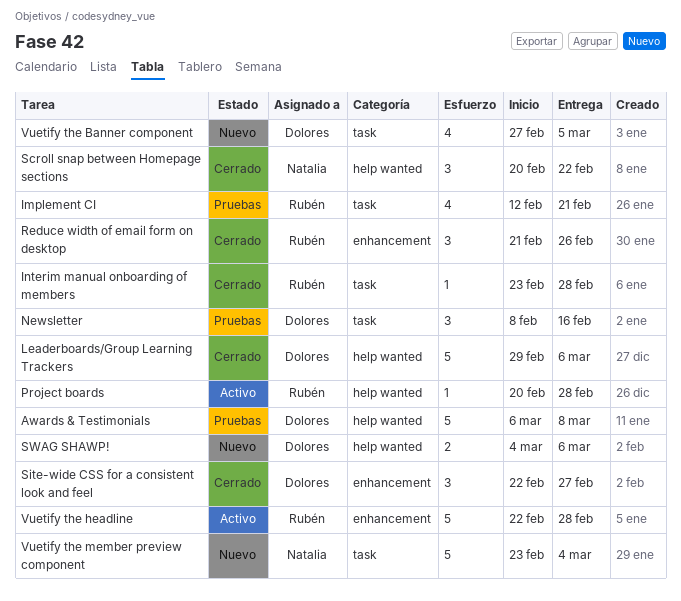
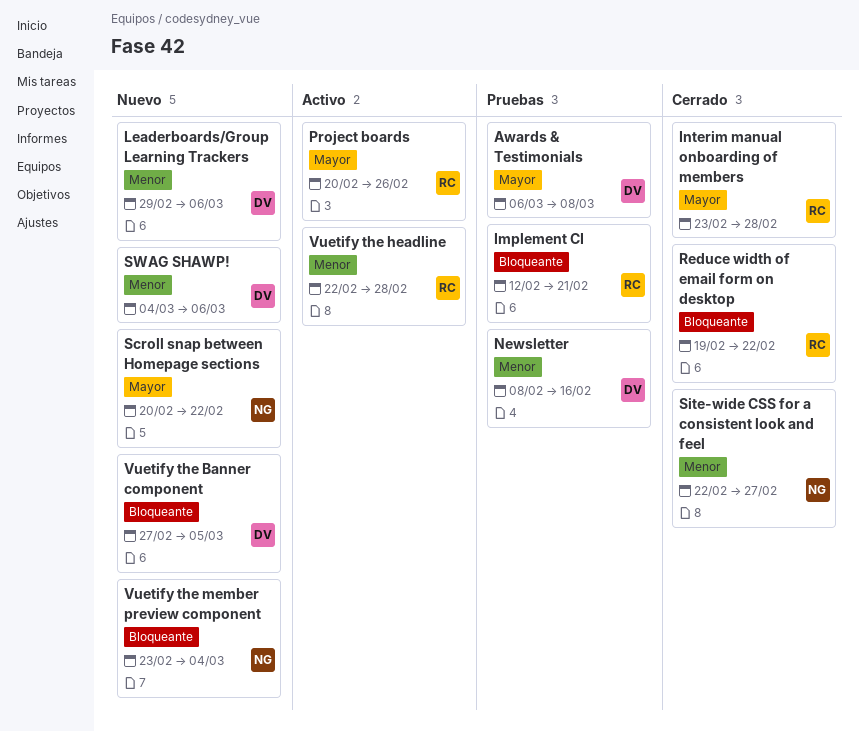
Leaderboards/Group Learning Trackers, status: Cerrado -> Nuevo
Project boards, due: Feb 28 -> Feb 26
Reduce width of email form on desktop, start: Feb 21 -> Feb 19
Reduce width of email form on desktop, due: Feb 26 -> Feb 22
Scroll snap between Homepage sections, status: Cerrado -> Nuevo
Site-wide CSS for a consistent look and feel, owner: Dolores -> Natalia

